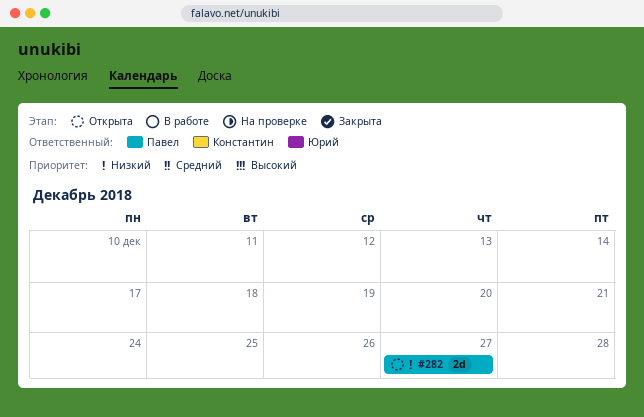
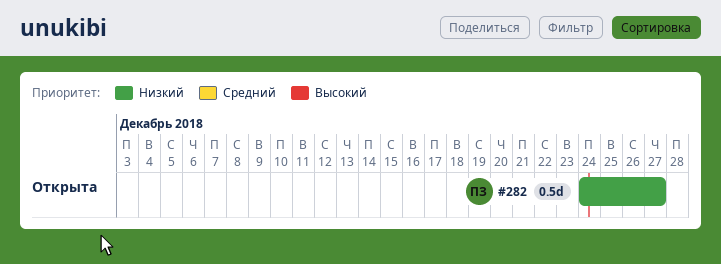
#282, estimate: 2d -> 0.5d
#282, start: Dec 27 -> Dec 24

